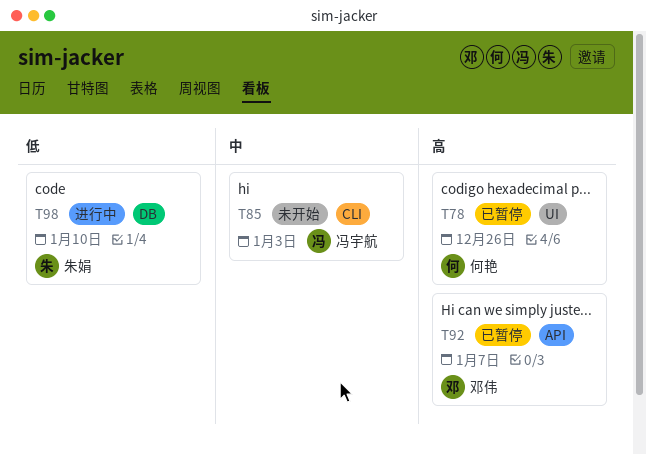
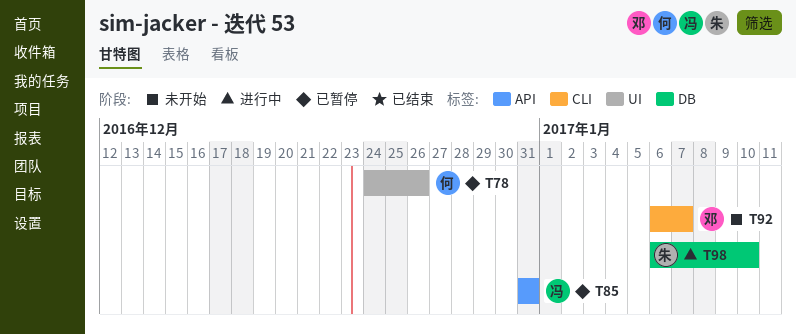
T85, status: 未开始 -> 已暂停
T85, label: CLI -> API
T85, due: Jan 3 -> Dec 31
T92, status: 已暂停 -> 未开始
T92, label: API -> CLI

